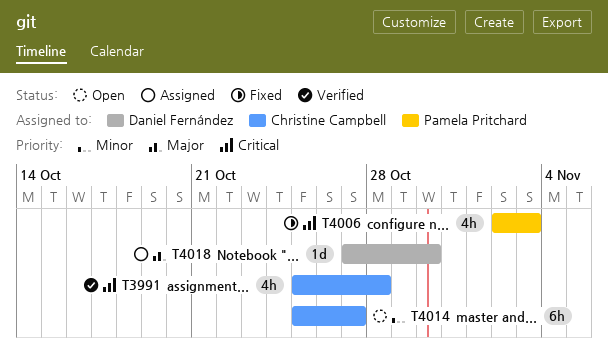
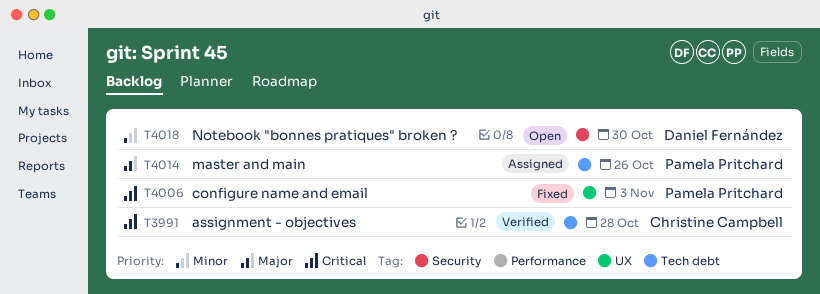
T4014, status: Open -> Assigned
T4014, owner: Christine Campbell -> Pamela Pritchard
T4014, priority: Minor -> Major
T4014, due: Oct 27 -> Oct 26
T4018, status: Assigned -> Open
T4018, priority: Major -> Minor

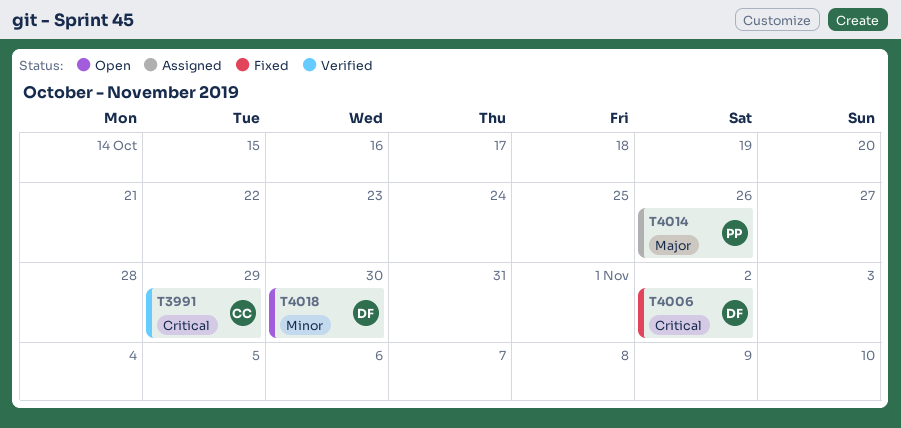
T3991, due: Oct 28 -> Oct 29
T4006, owner: Pamela Pritchard -> Daniel Fernández
T4006, due: Nov 3 -> Nov 2

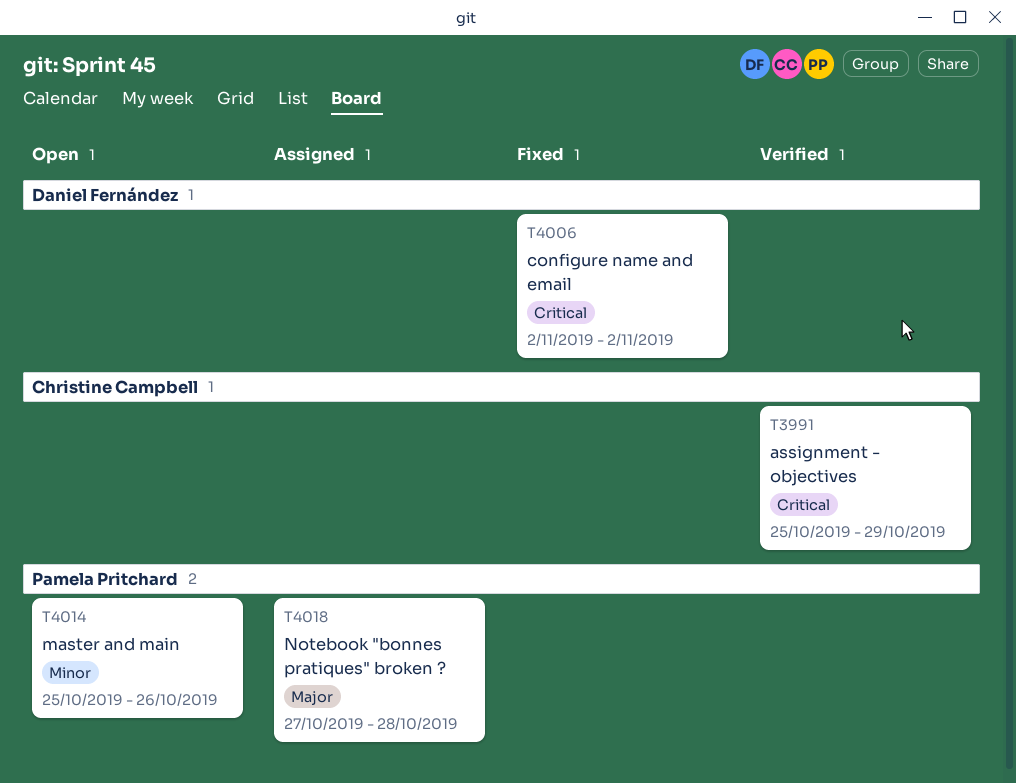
T4014, status: Assigned -> Open
T4014, priority: Major -> Minor
T4018, status: Open -> Assigned
T4018, owner: Daniel Fernández -> Pamela Pritchard
T4018, priority: Minor -> Major
T4018, due: Oct 30 -> Oct 28

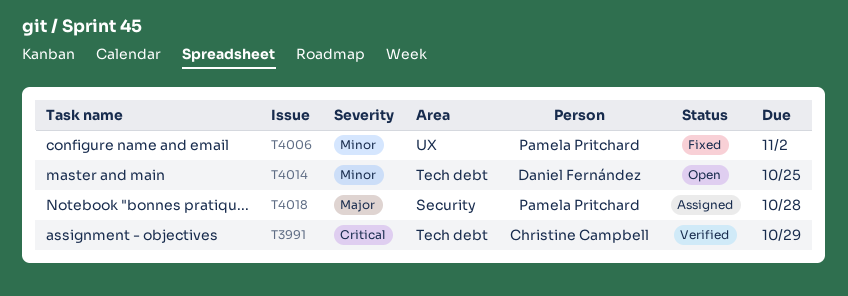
T4006, owner: Daniel Fernández -> Pamela Pritchard
T4006, priority: Critical -> Minor
T4014, owner: Pamela Pritchard -> Daniel Fernández
T4014, due: Oct 26 -> Oct 25

